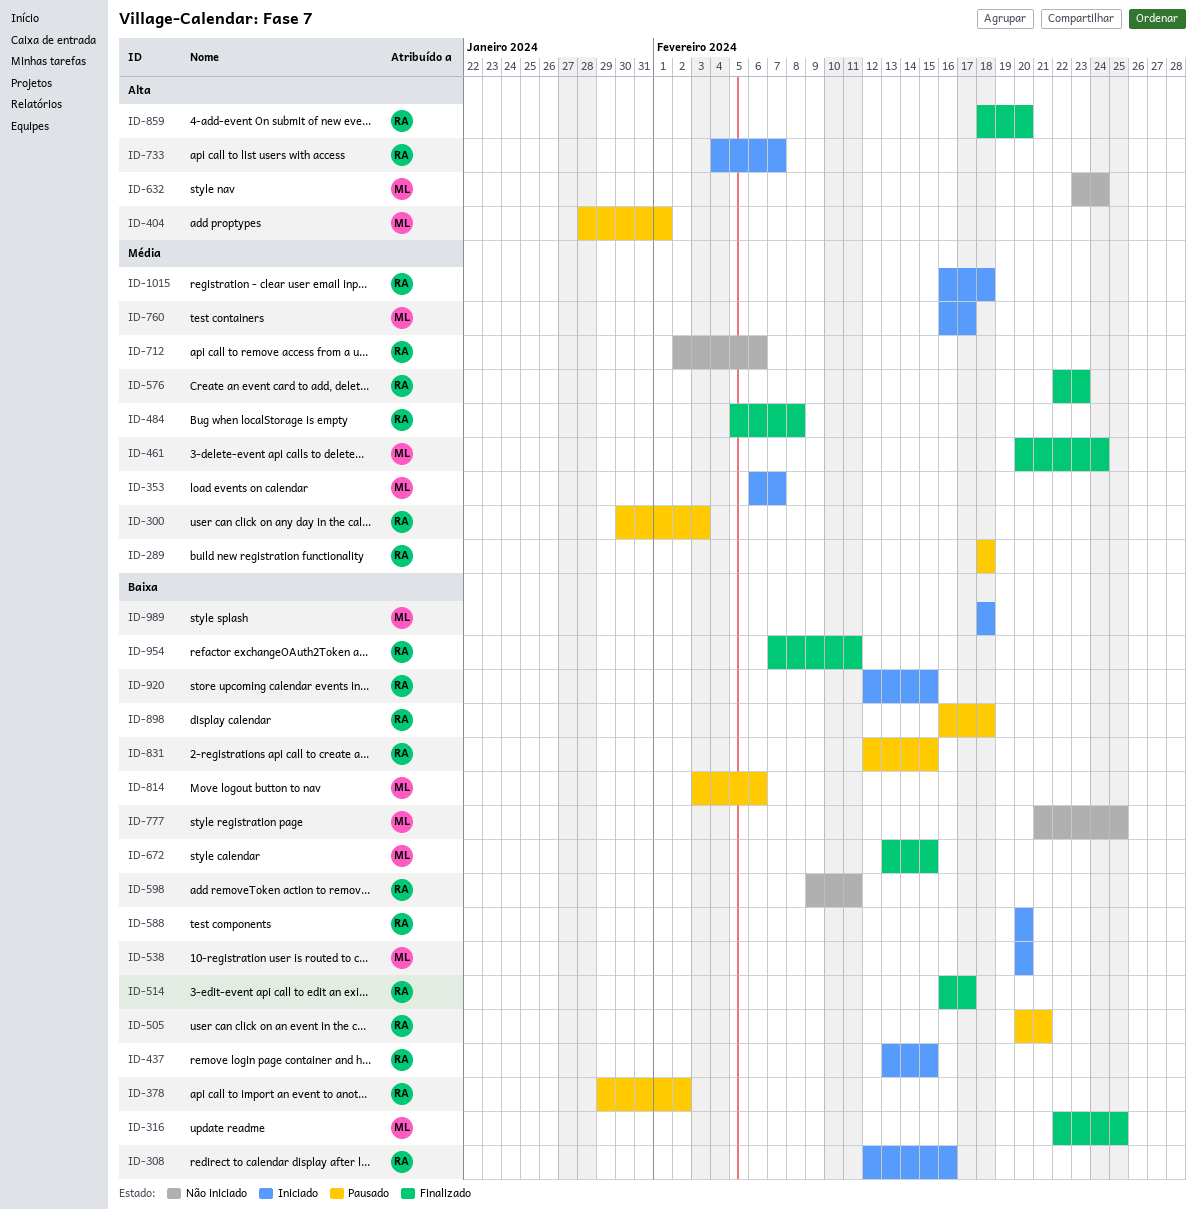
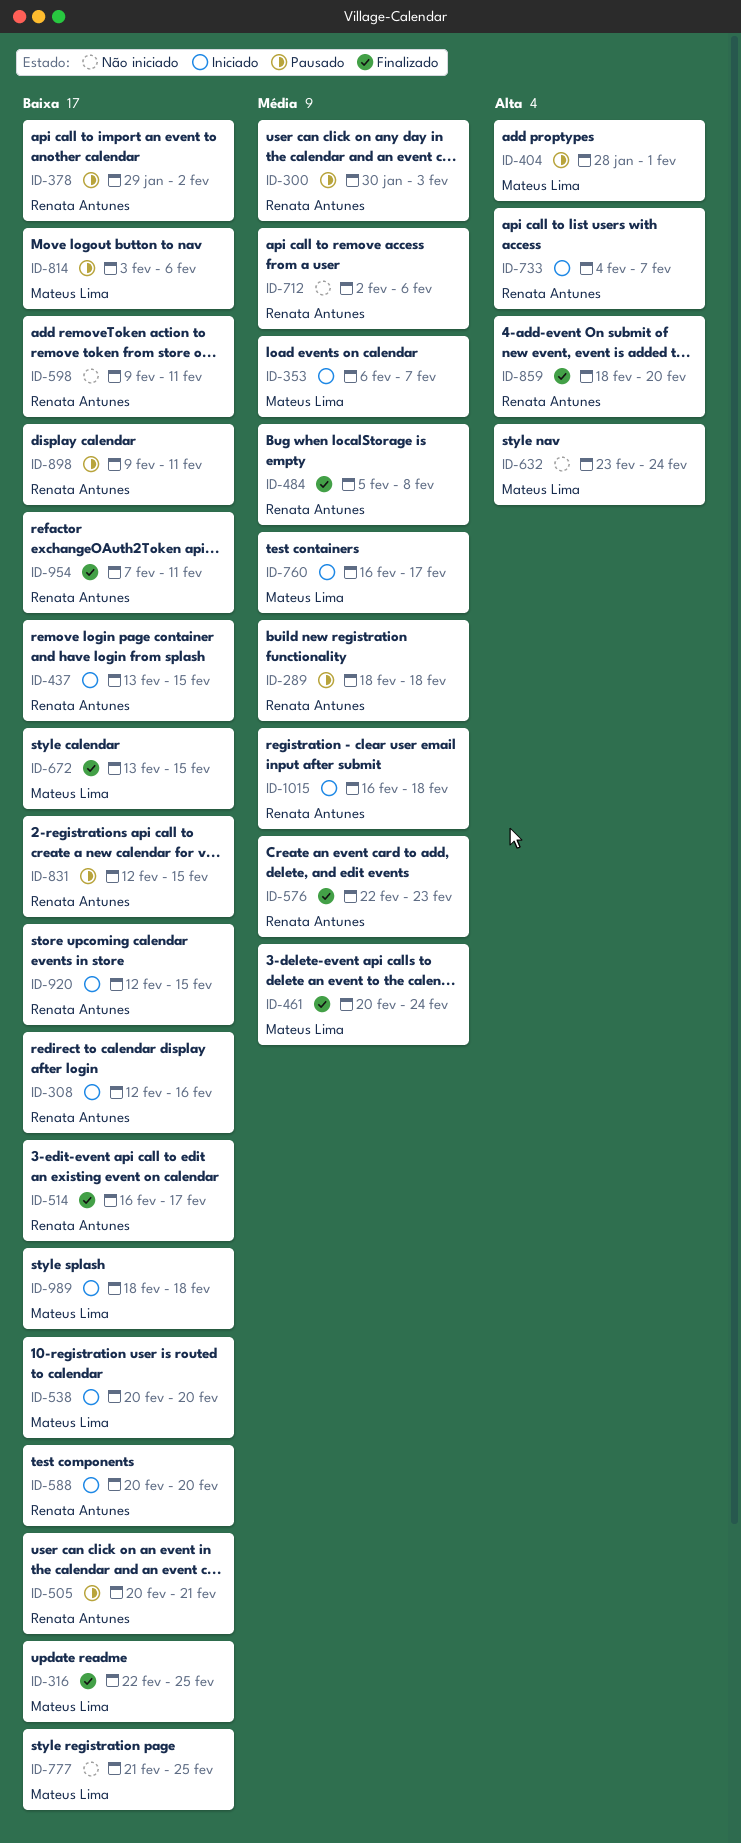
ID-898, start: Feb 16 -> Feb 9
ID-898, due: Feb 18 -> Feb 11

